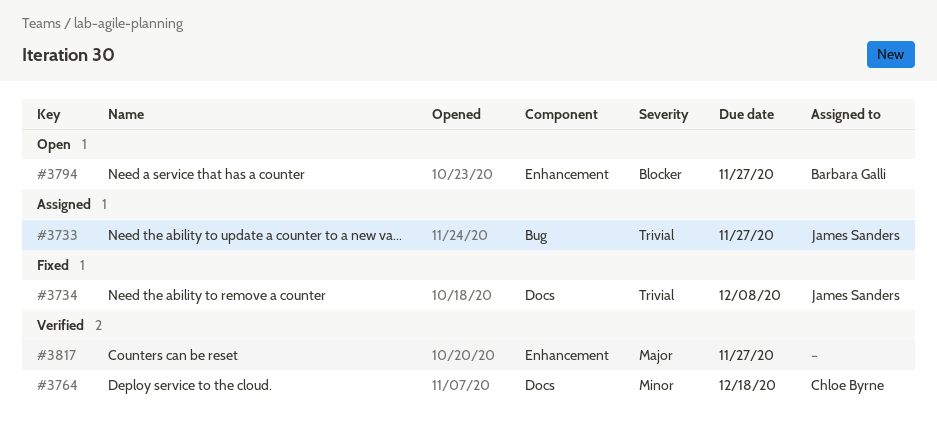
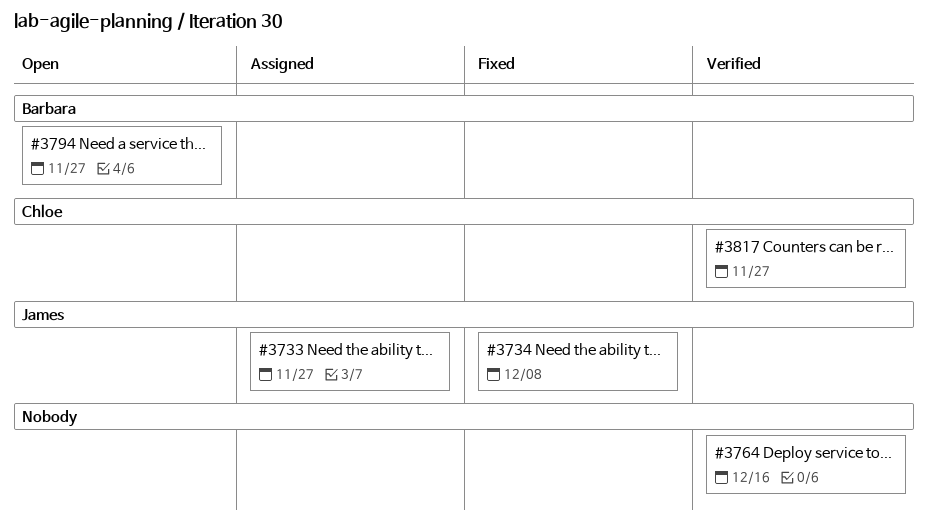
#3764, owner: Chloe Byrne -> none
#3764, due: Dec 18 -> Dec 16
#3817, owner: none -> Chloe Byrne

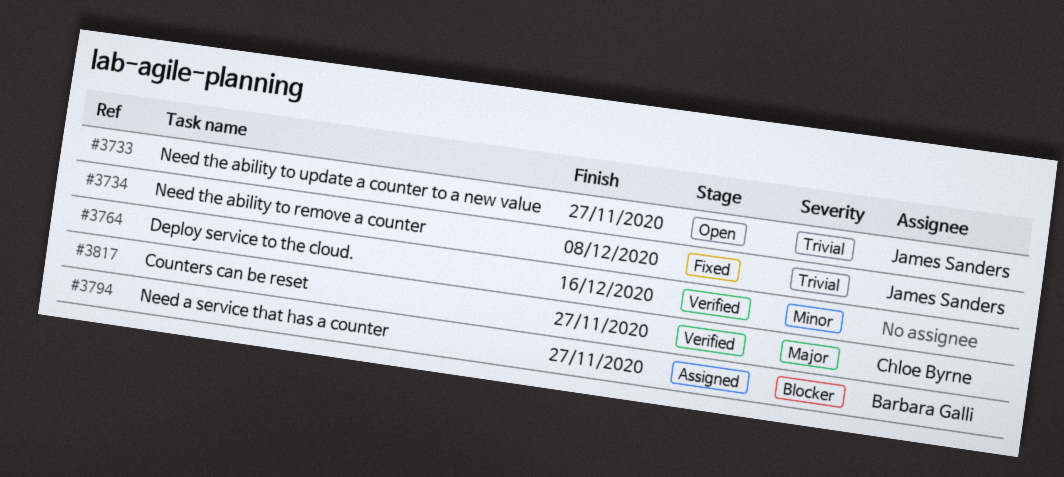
#3733, status: Assigned -> Open
#3794, status: Open -> Assigned

